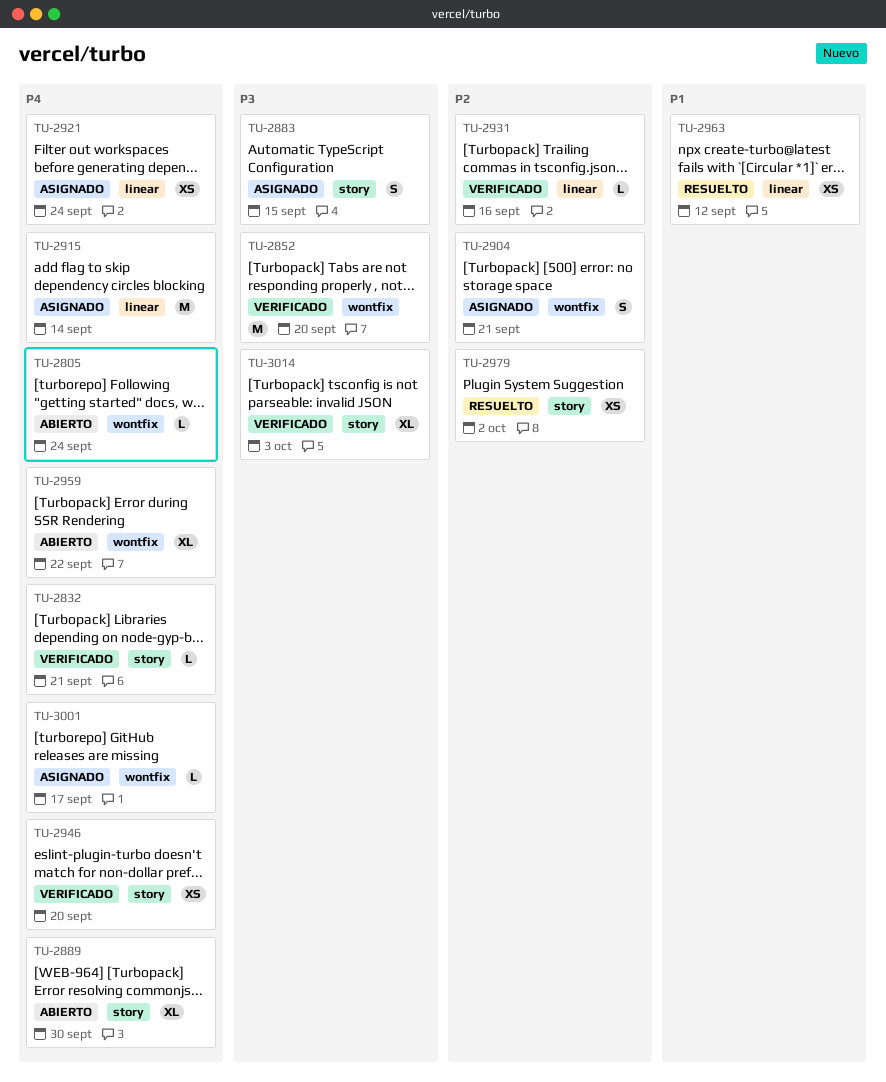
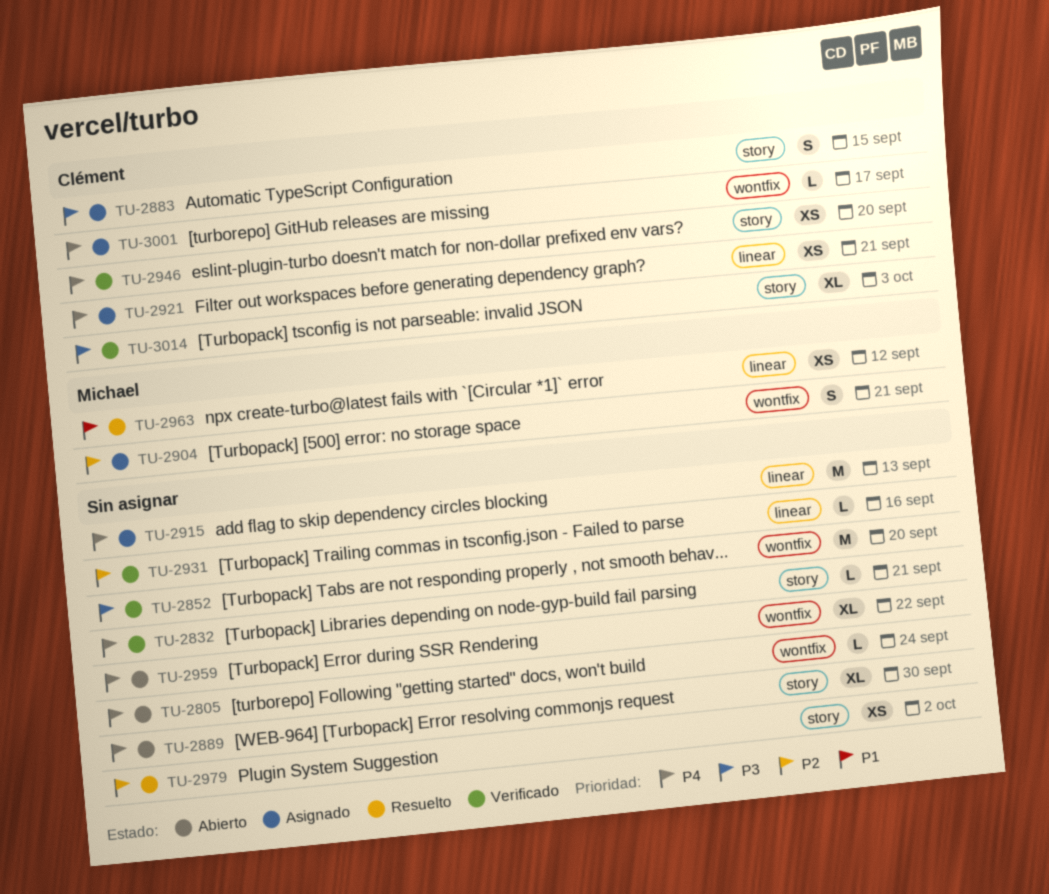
TU-2915, due: Sep 14 -> Sep 13
TU-2921, due: Sep 24 -> Sep 21

